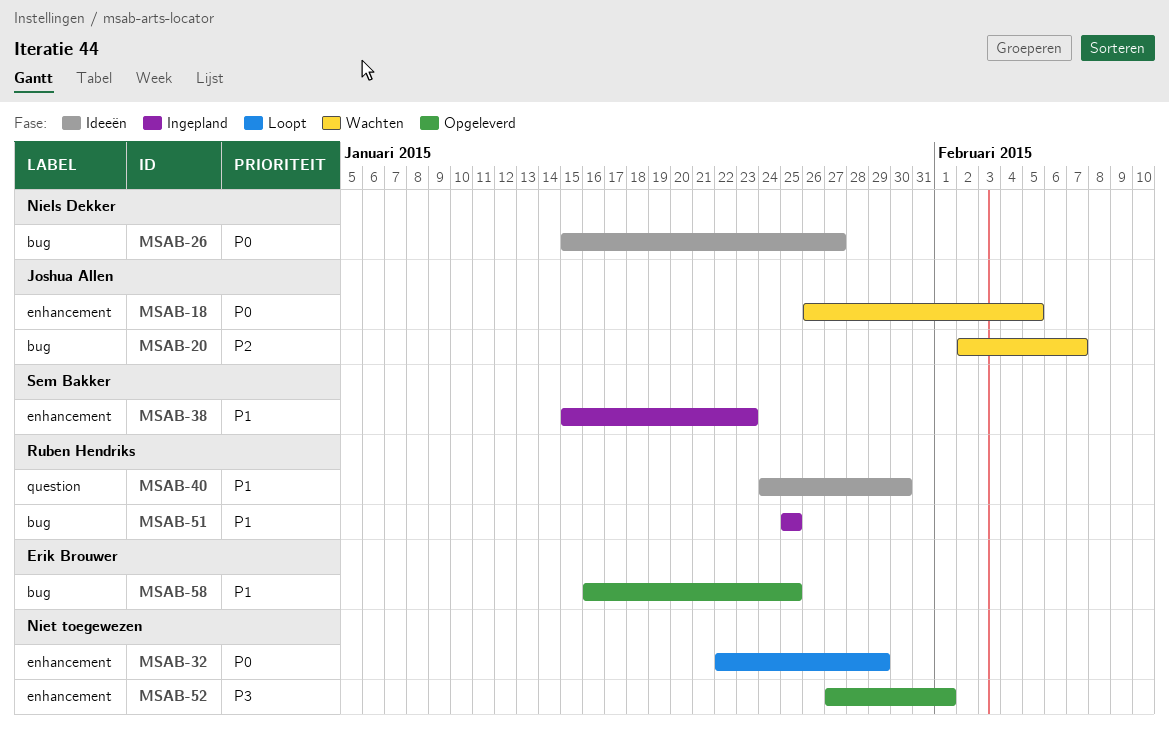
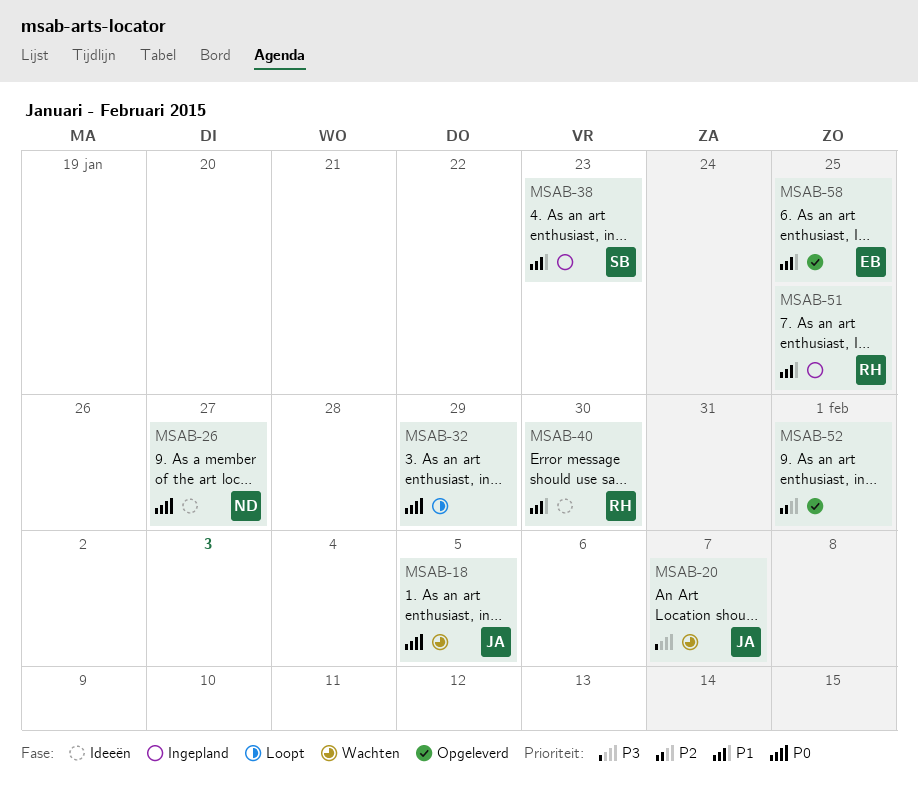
MSAB-20, priority: P2 -> P3
MSAB-52, priority: P3 -> P2

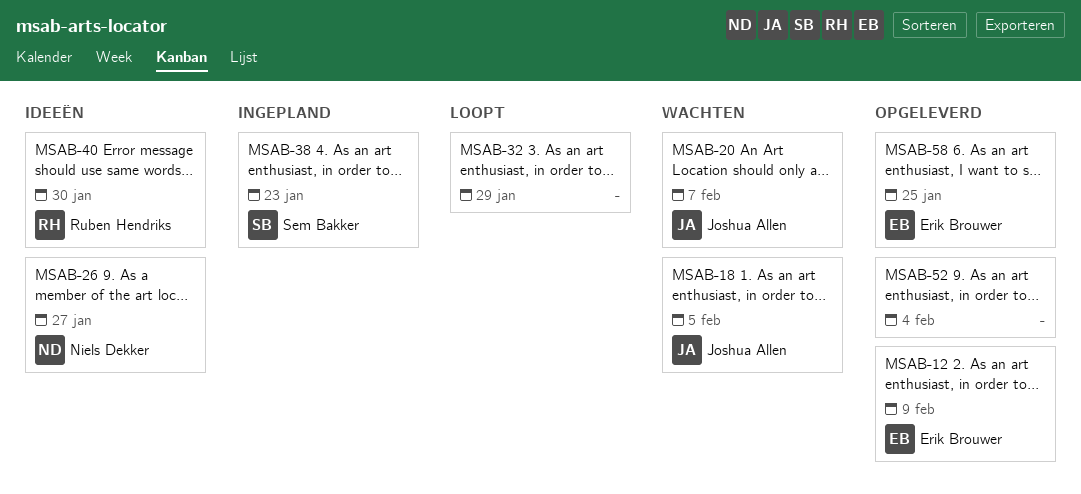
MSAB-12: none -> present
MSAB-51: present -> none
MSAB-52, due: Feb 1 -> Feb 4

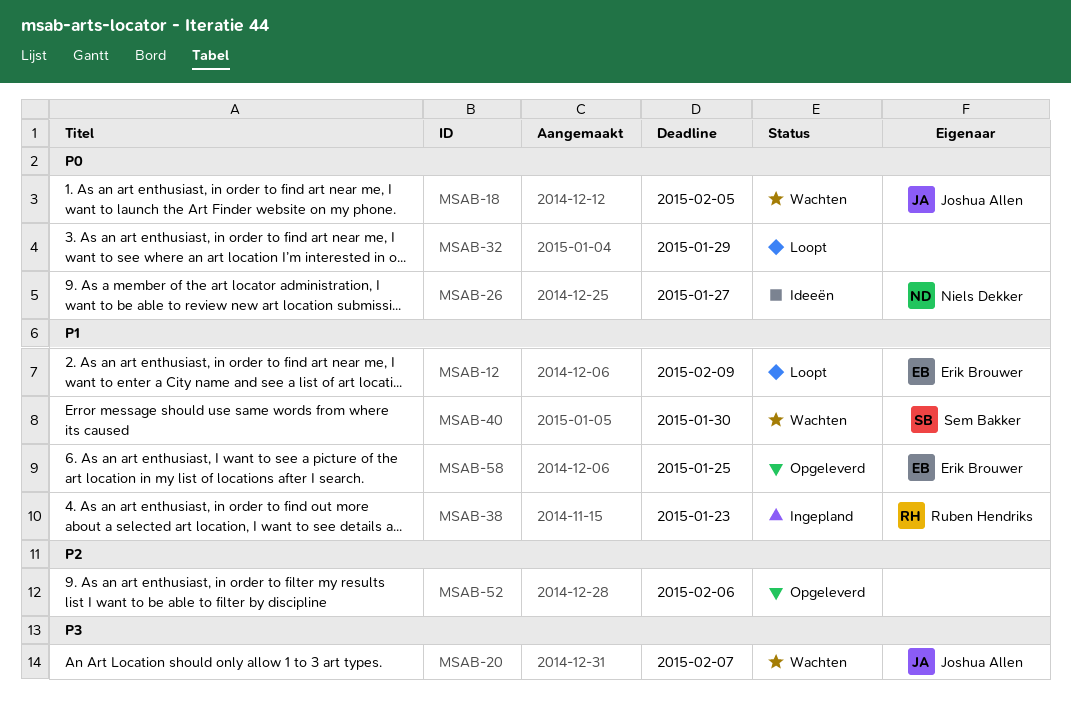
MSAB-12, status: Opgeleverd -> Loopt
MSAB-38, owner: Sem Bakker -> Ruben Hendriks
MSAB-40, status: Ideeën -> Wachten
MSAB-40, owner: Ruben Hendriks -> Sem Bakker
MSAB-52, due: Feb 4 -> Feb 6

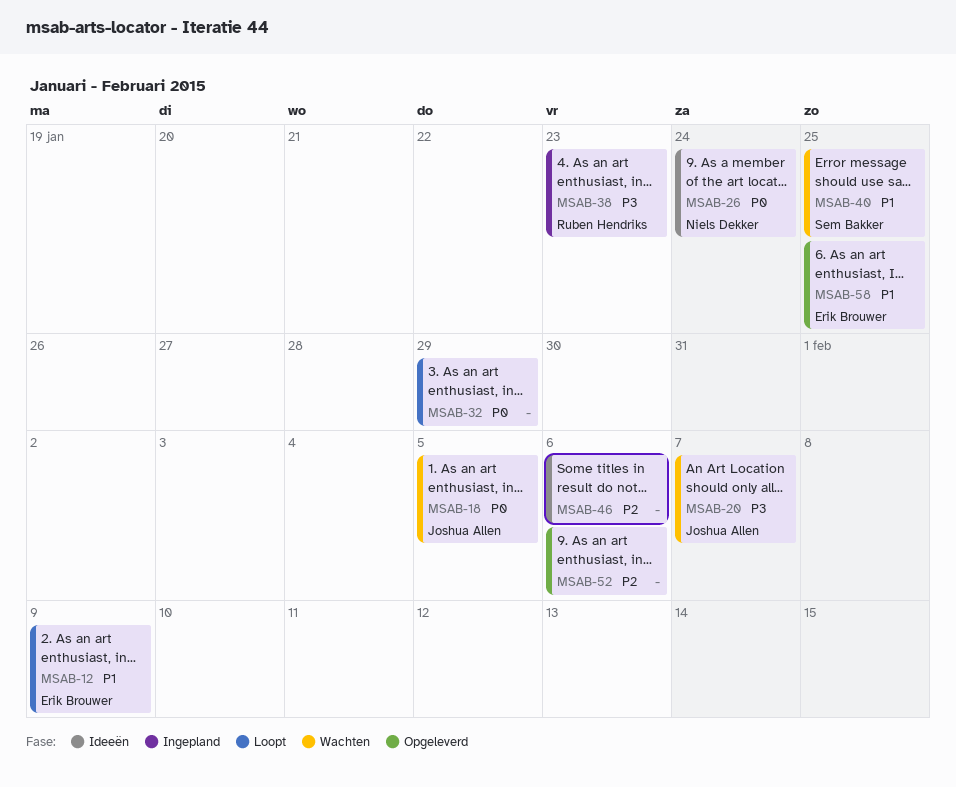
MSAB-26, due: Jan 27 -> Jan 24
MSAB-38, priority: P1 -> P3
MSAB-40, due: Jan 30 -> Jan 25
MSAB-46: none -> present

